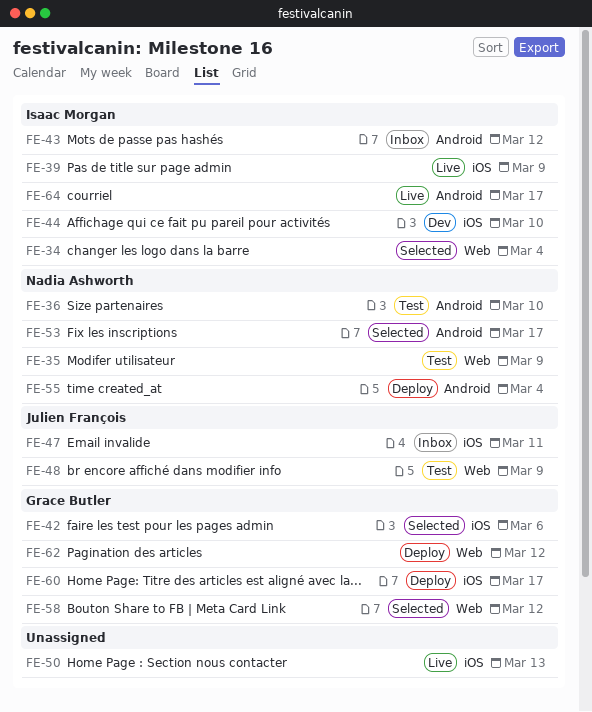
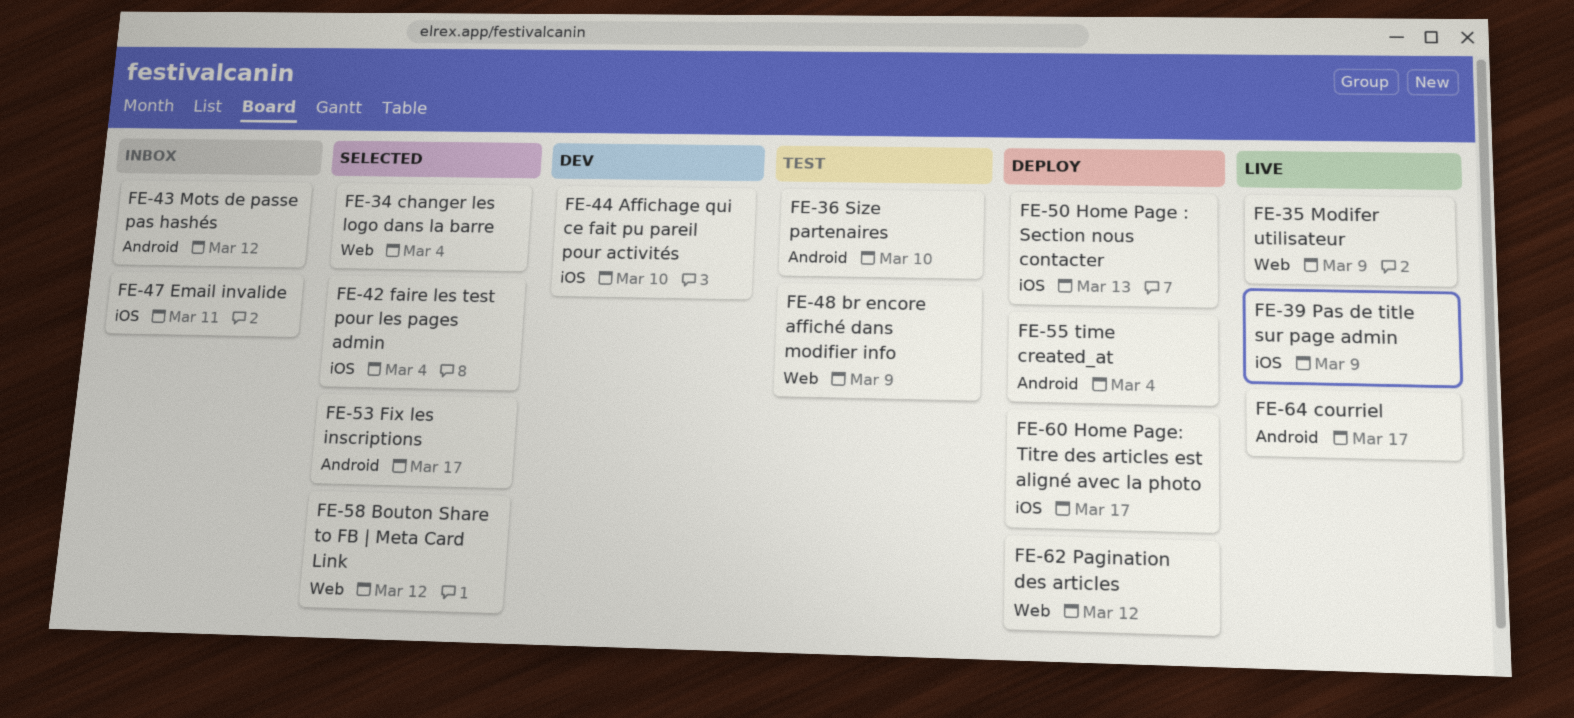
FE-35, status: Test -> Live
FE-42, due: Mar 6 -> Mar 4
FE-50, status: Live -> Deploy

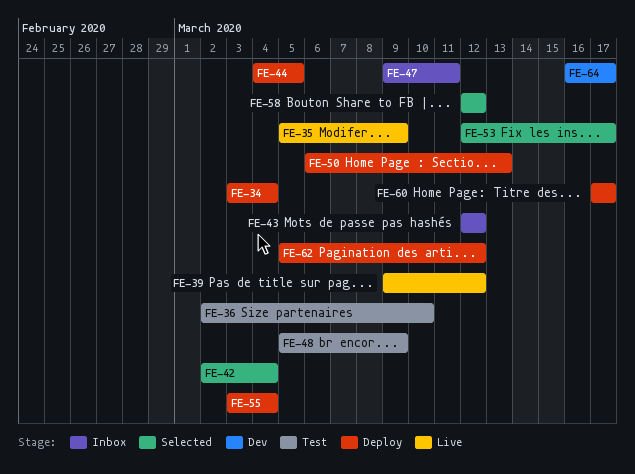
FE-34, status: Selected -> Deploy
FE-39, due: Mar 9 -> Mar 12
FE-44, status: Dev -> Deploy
FE-44, due: Mar 10 -> Mar 5
FE-64, status: Live -> Dev

